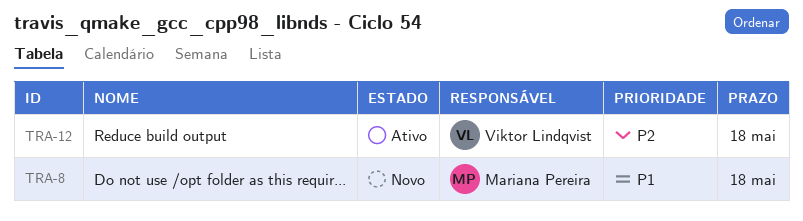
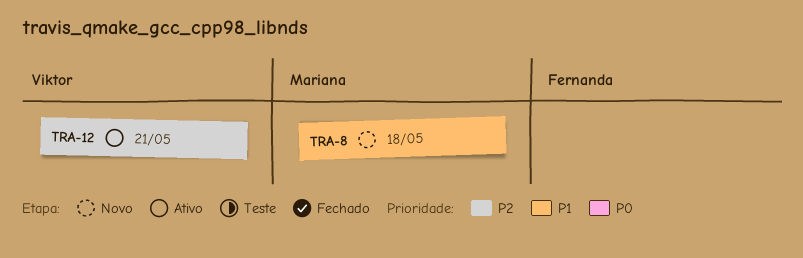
TRA-12, due: May 18 -> May 21

